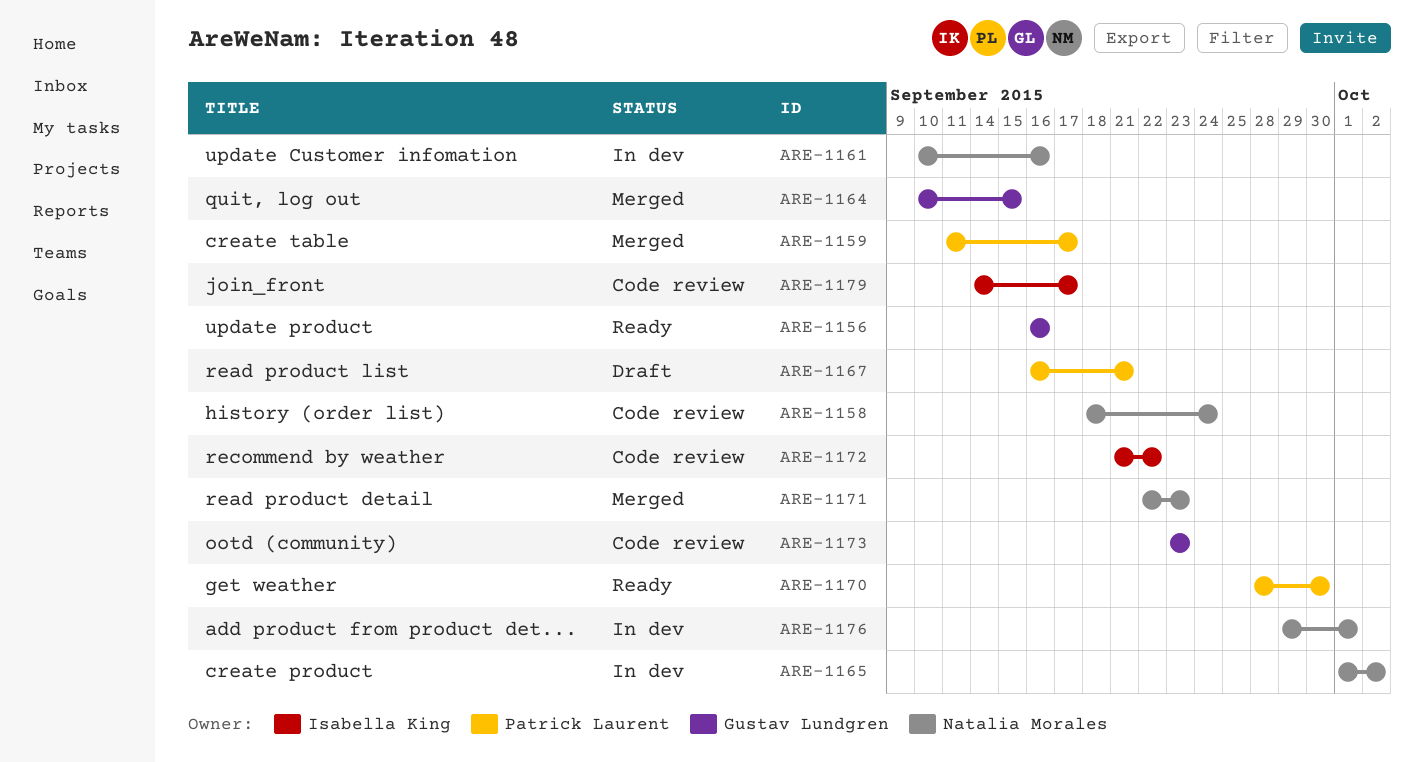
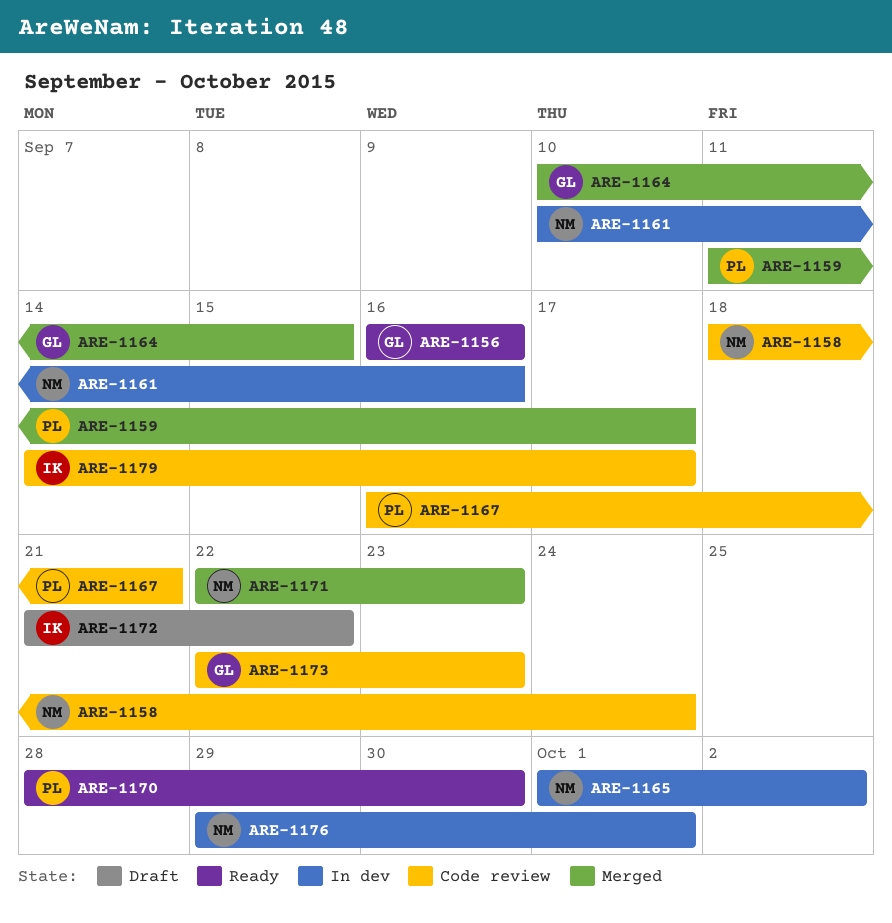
ARE-1167, status: Draft -> Code review
ARE-1172, status: Code review -> Draft
ARE-1173, start: Sep 23 -> Sep 22

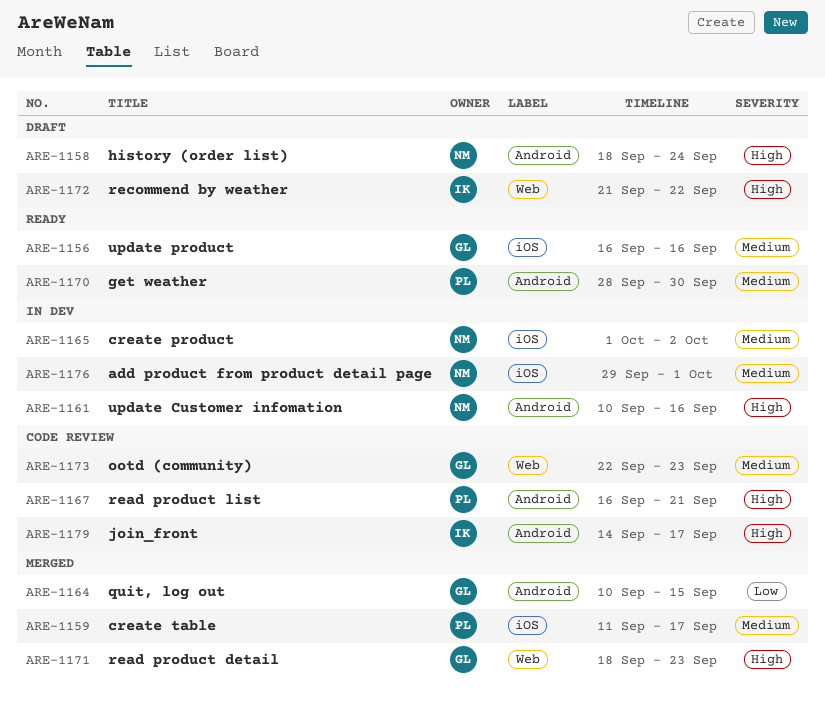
ARE-1158, status: Code review -> Draft
ARE-1171, owner: NM -> GL
ARE-1171, start: Sep 22 -> Sep 18

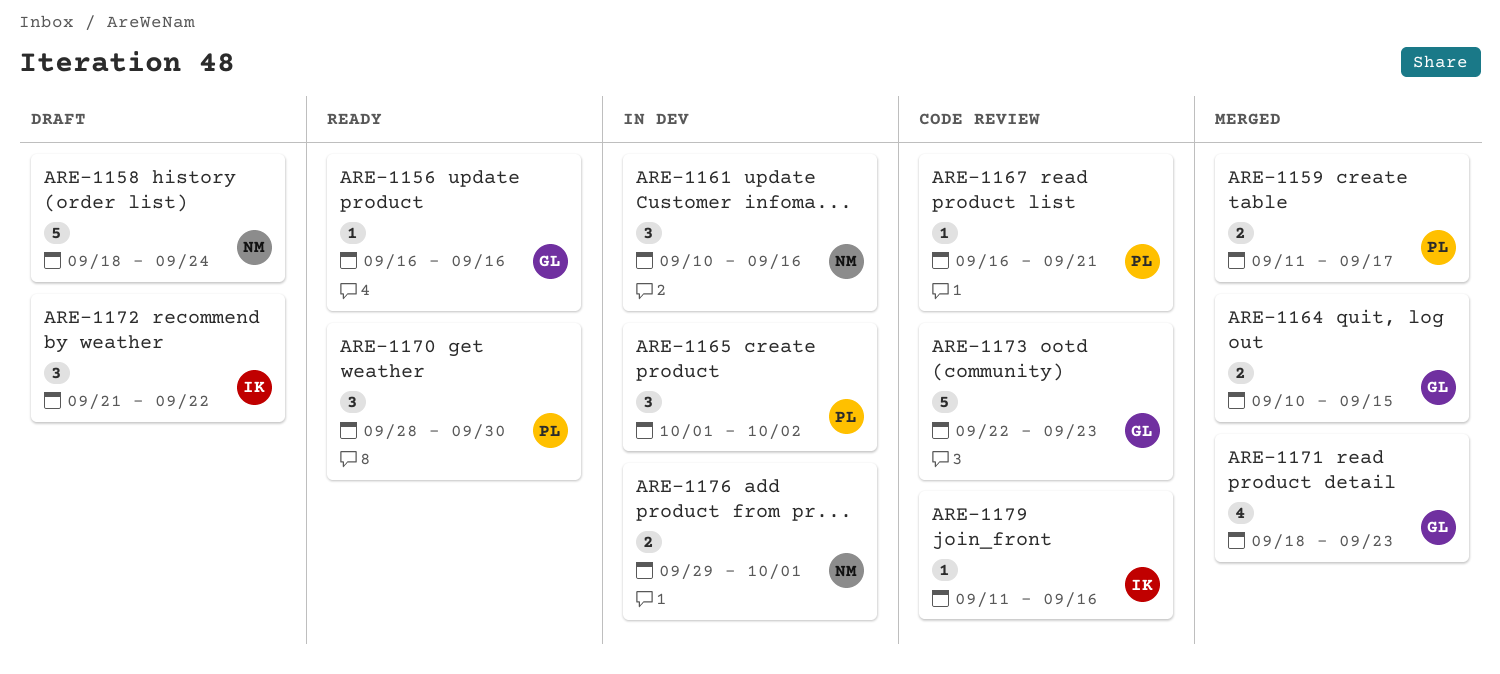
ARE-1165, owner: NM -> PL
ARE-1179, start: Sep 14 -> Sep 11
ARE-1179, due: Sep 17 -> Sep 16

